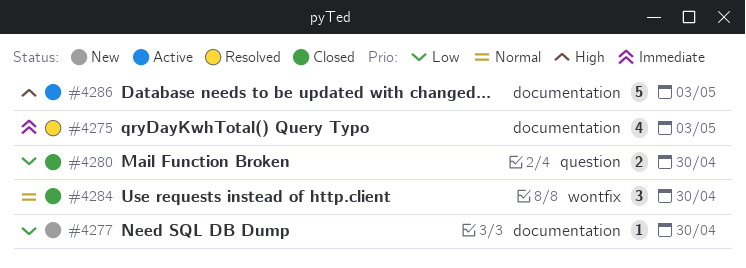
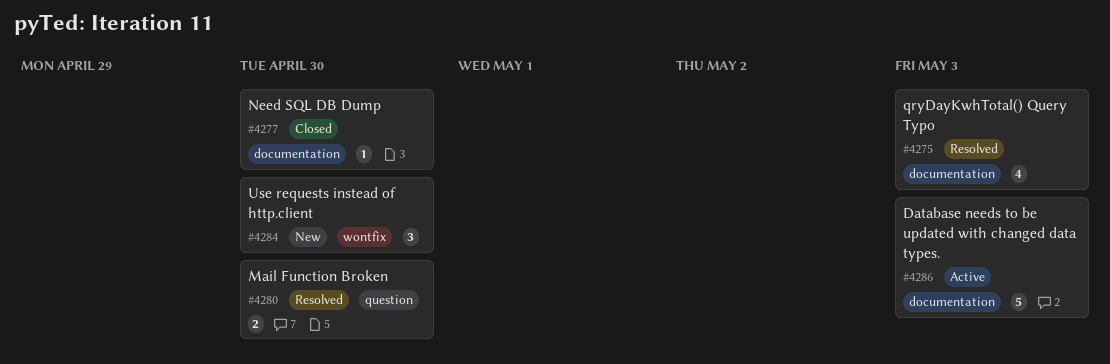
#4277, status: New -> Closed
#4280, status: Closed -> Resolved
#4284, status: Closed -> New

